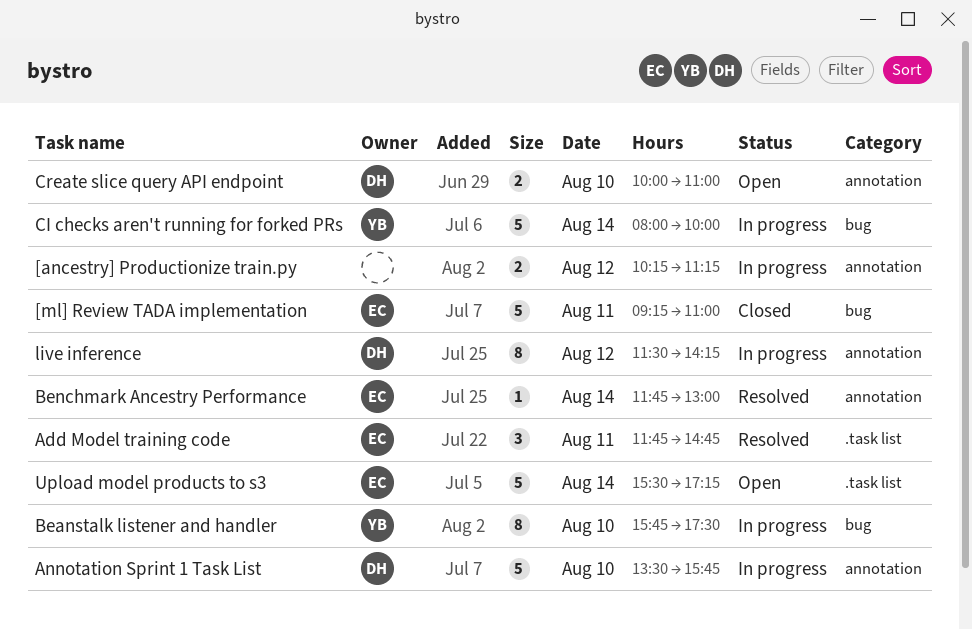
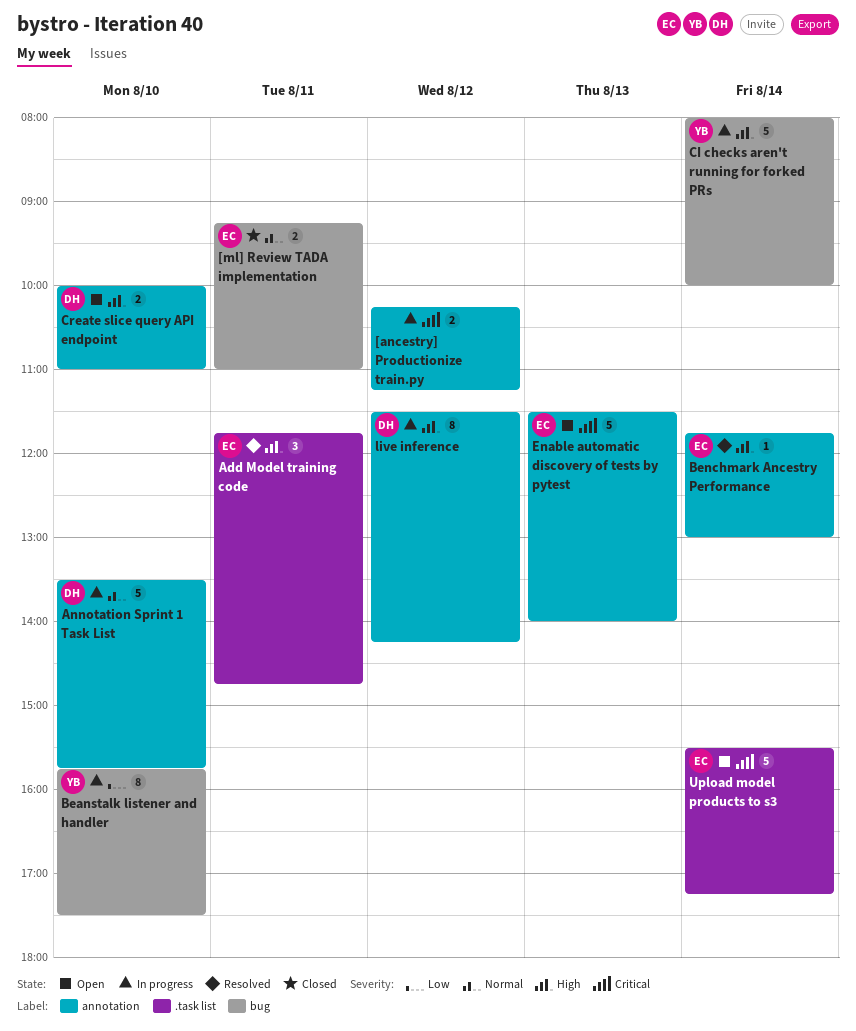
[ml] Review TADA implementation, estimate: 5 -> 2
Enable automatic discovery of tests by pytest: none -> present

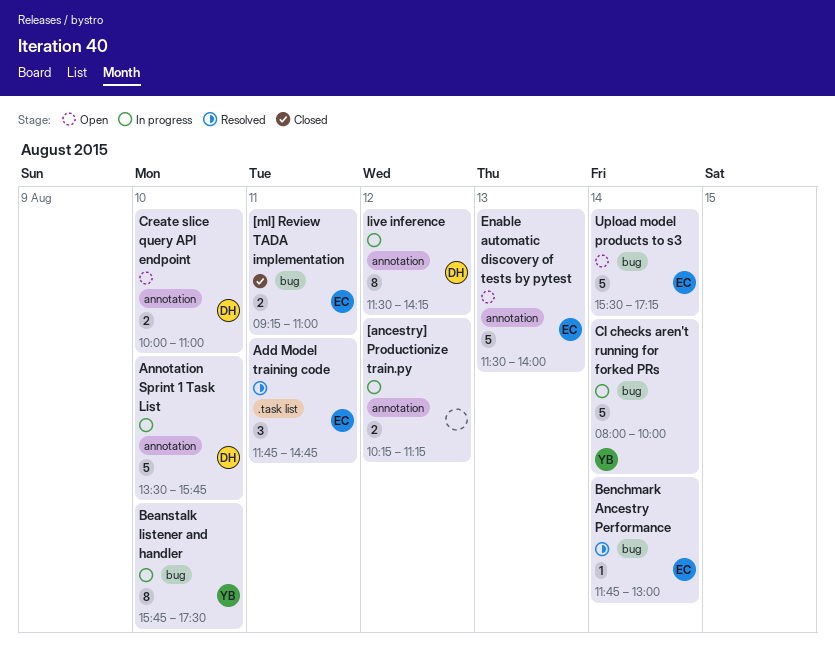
Benchmark Ancestry Performance, label: annotation -> bug
Upload model products to s3, label: .task list -> bug

